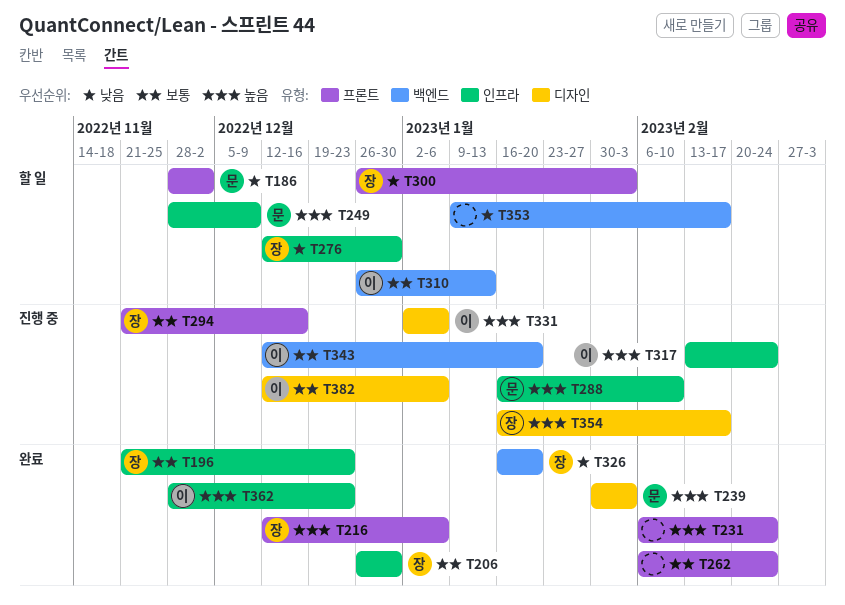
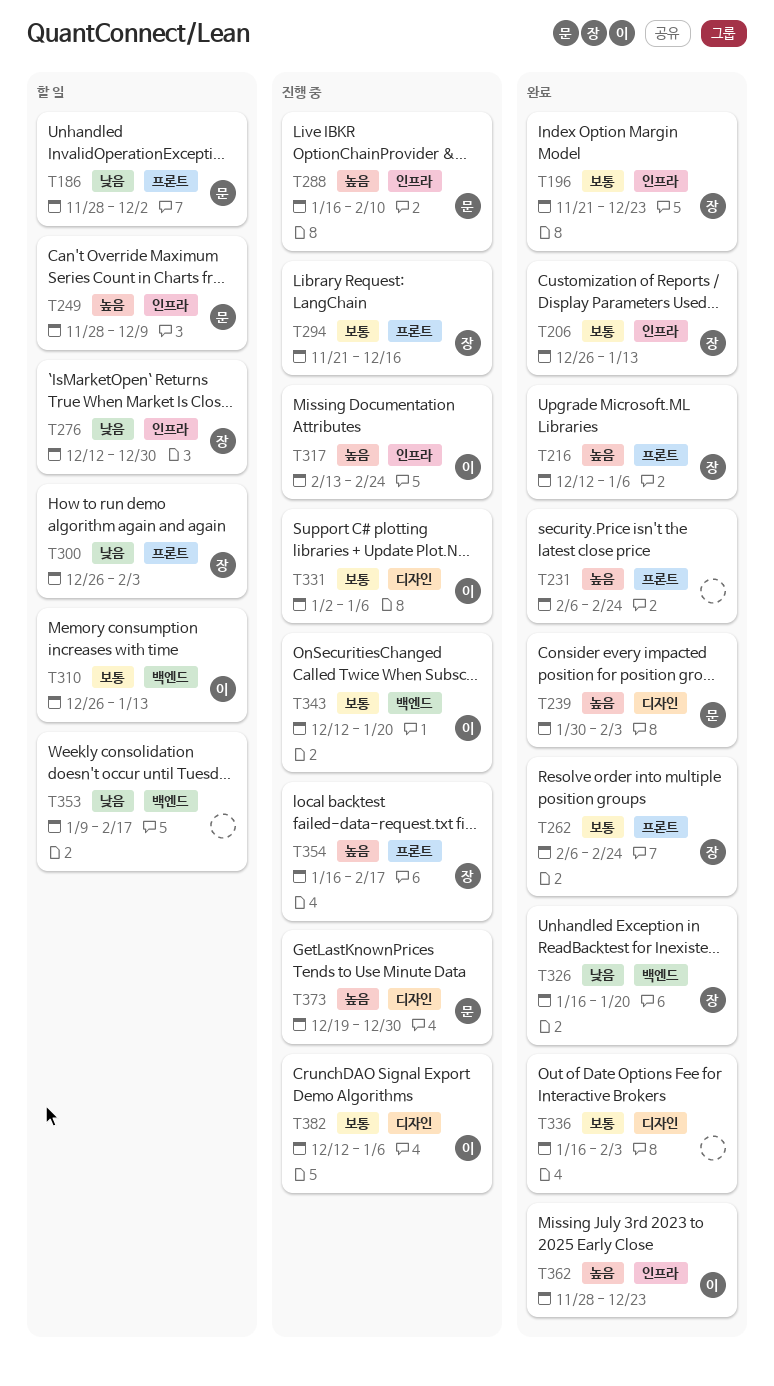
T206, due: Dec 30 -> Jan 13
T262, owner: none -> 장
T331, priority: 높음 -> 보통
T336: none -> present
T354, label: 디자인 -> 프론트
T373: none -> present

